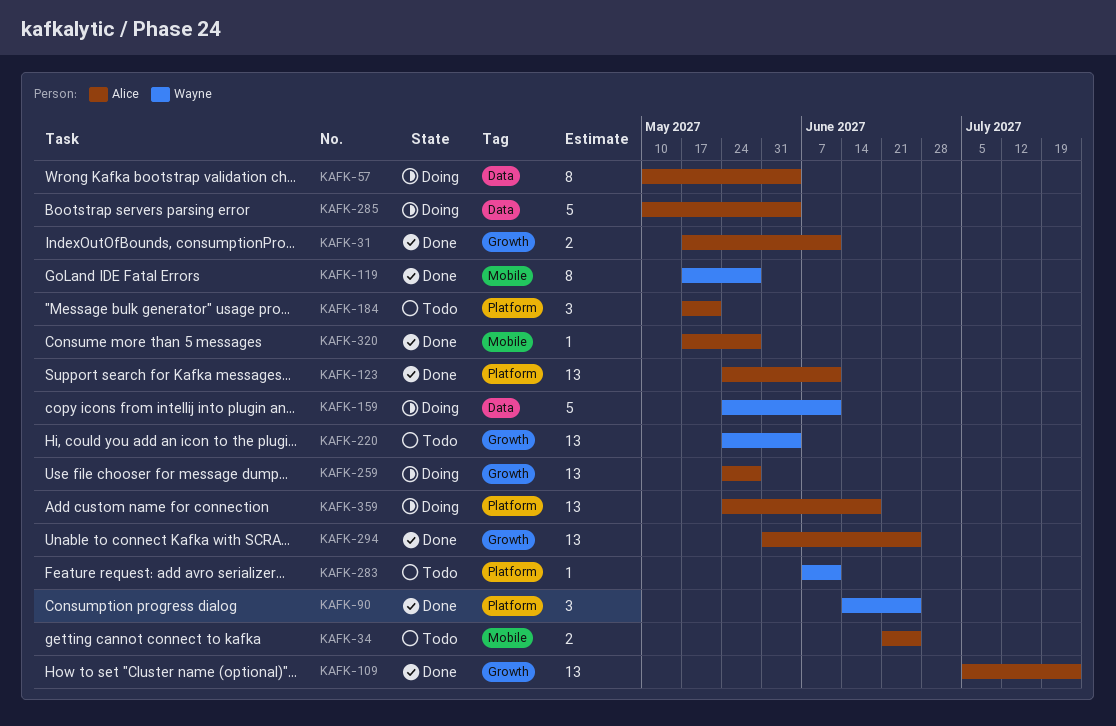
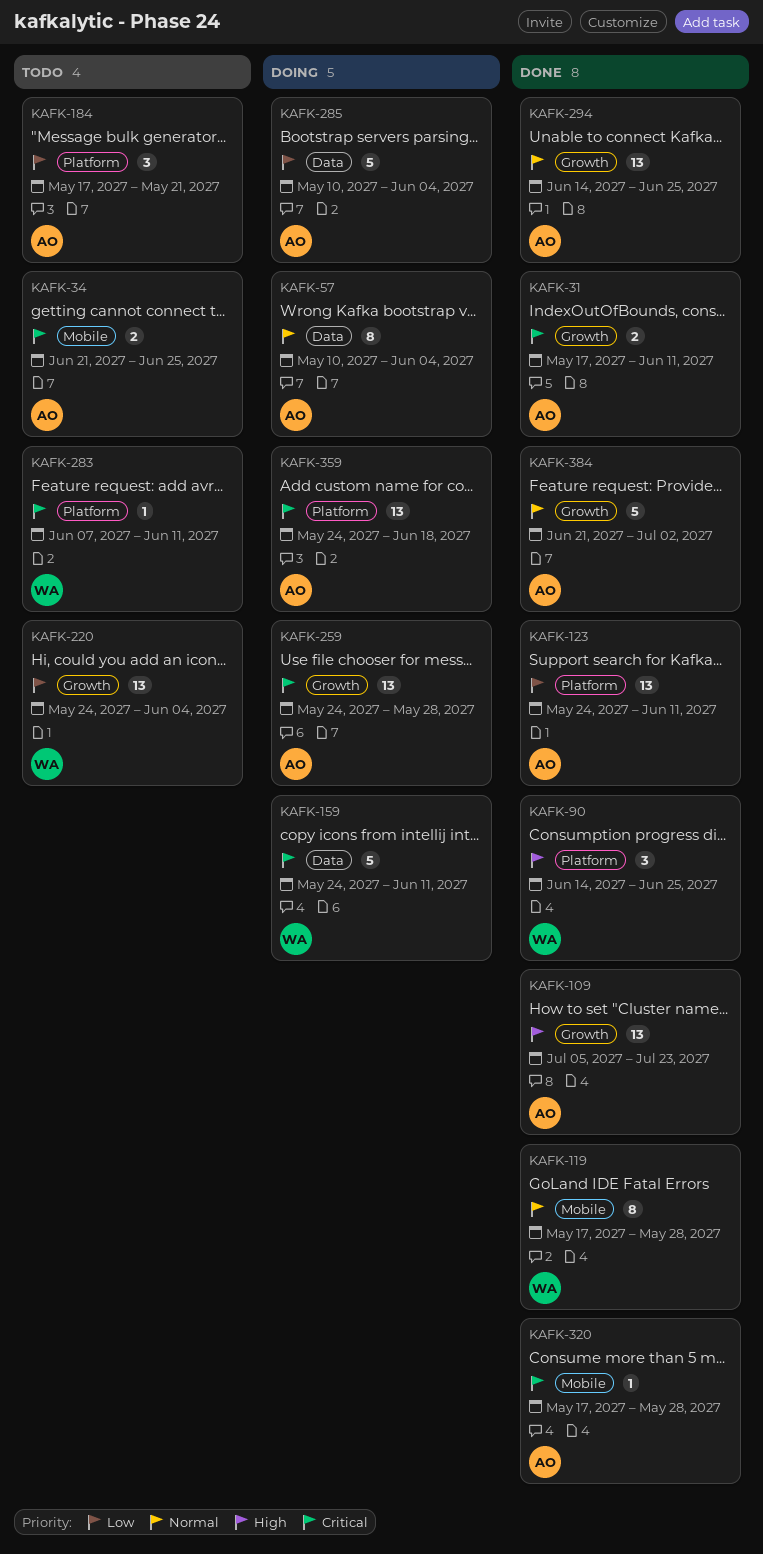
KAFK-294, start: May 31 -> Jun 14
KAFK-384: none -> present

